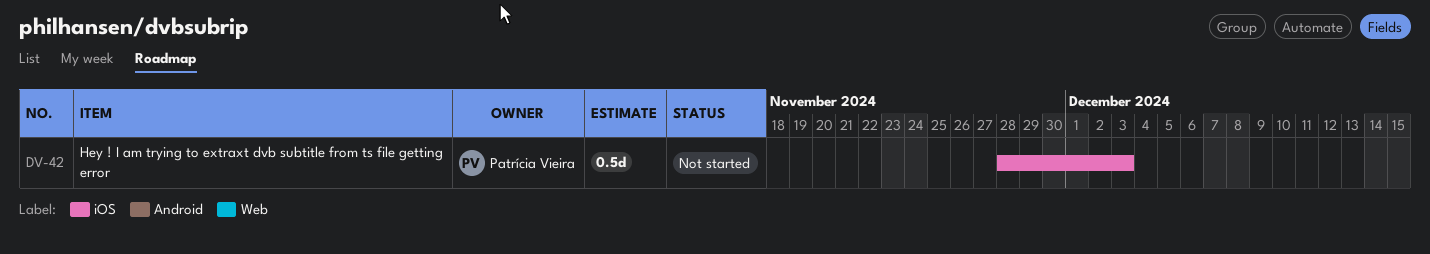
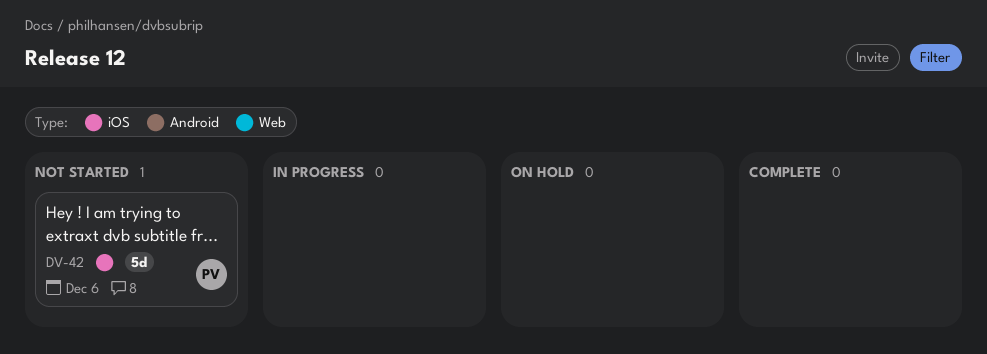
DV-42, estimate: 0.5d -> 5d
DV-42, due: Dec 3 -> Dec 6

